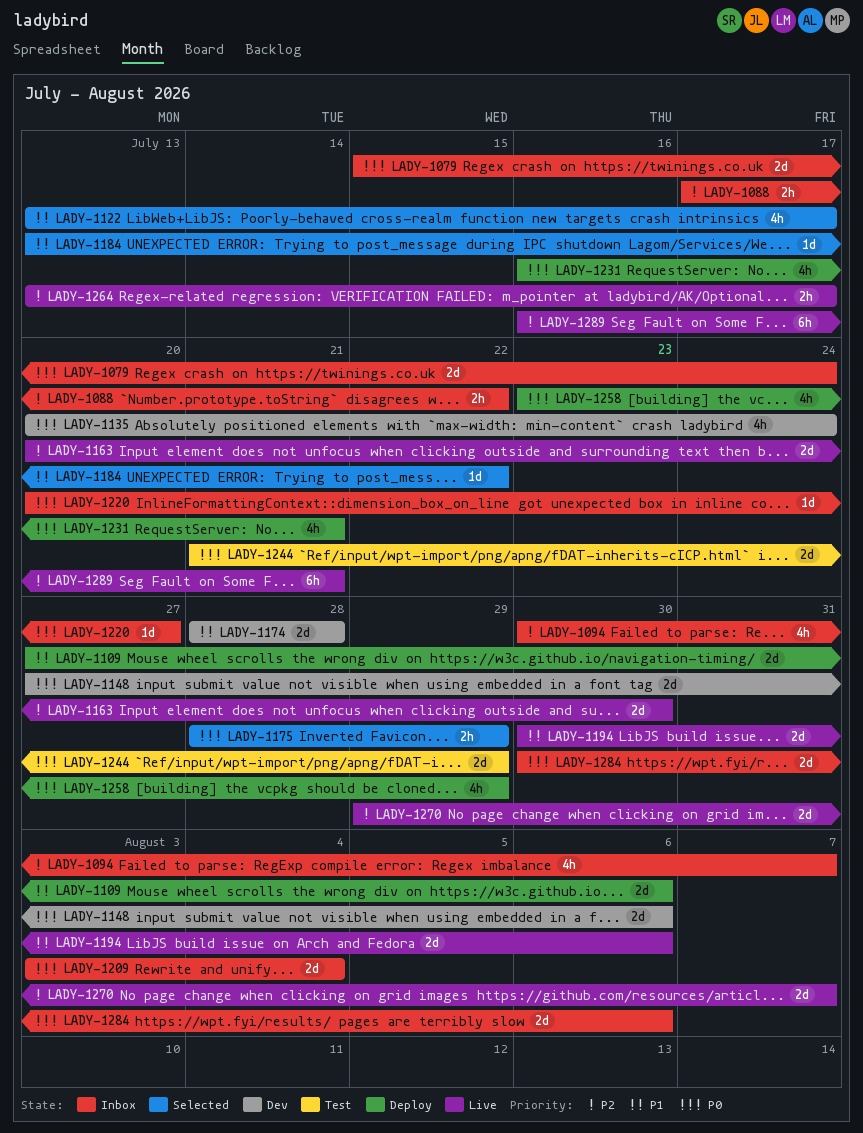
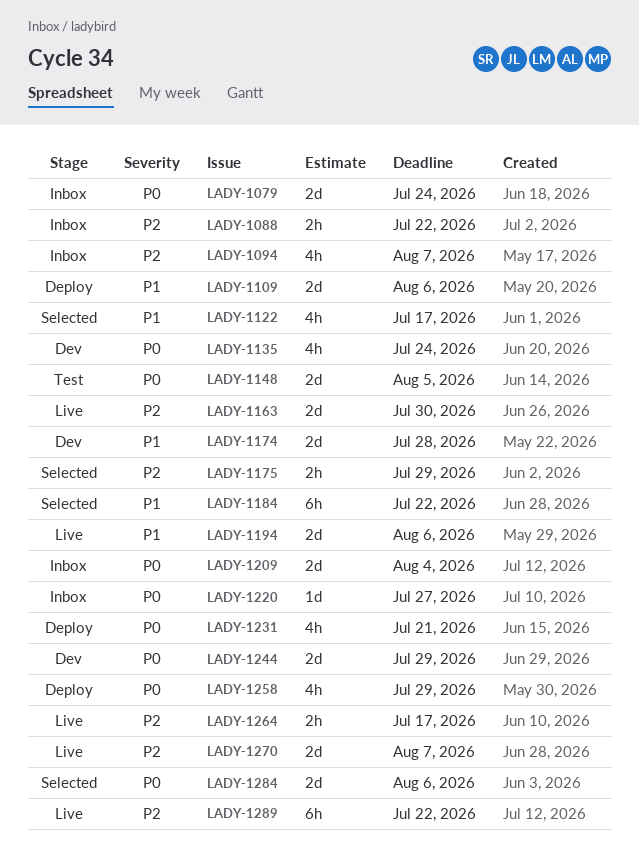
LADY-1148, status: Dev -> Test
LADY-1148, due: Aug 6 -> Aug 5
LADY-1175, priority: P0 -> P2
LADY-1184, estimate: 1d -> 6h
LADY-1244, status: Test -> Dev
LADY-1284, status: Inbox -> Selected
LADY-1289, due: Jul 21 -> Jul 22

